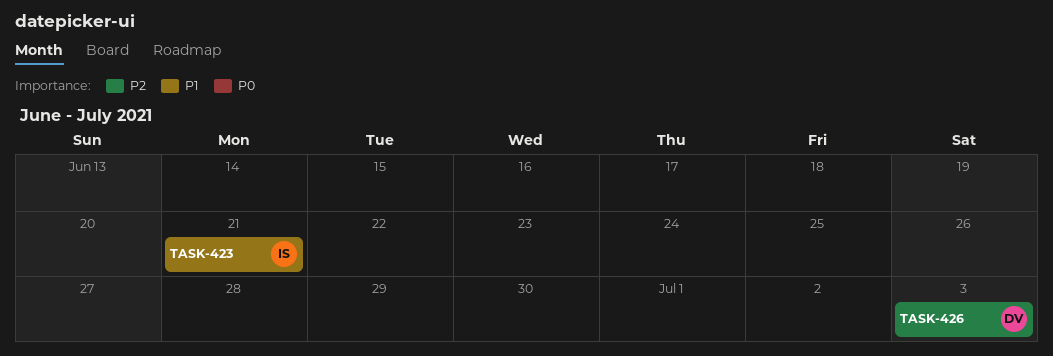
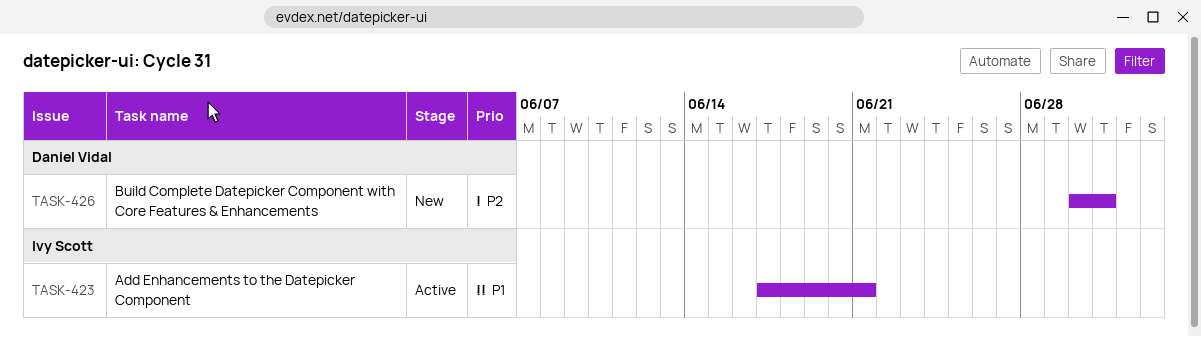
TASK-426, due: Jul 3 -> Jul 1

